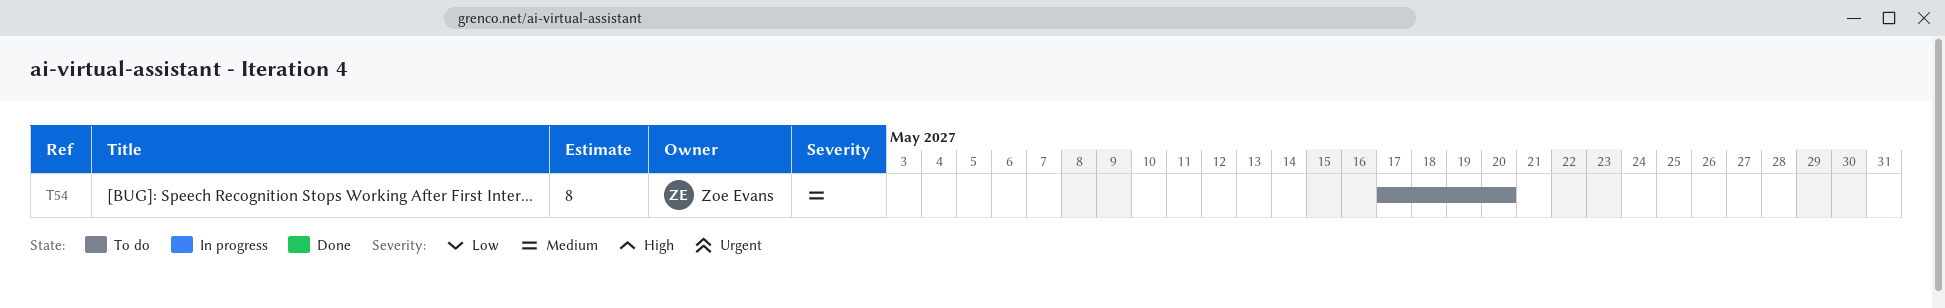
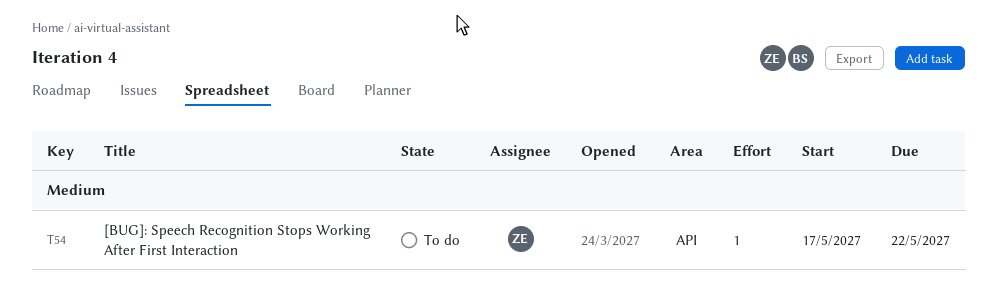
T54, estimate: 8 -> 1
T54, due: May 20 -> May 22

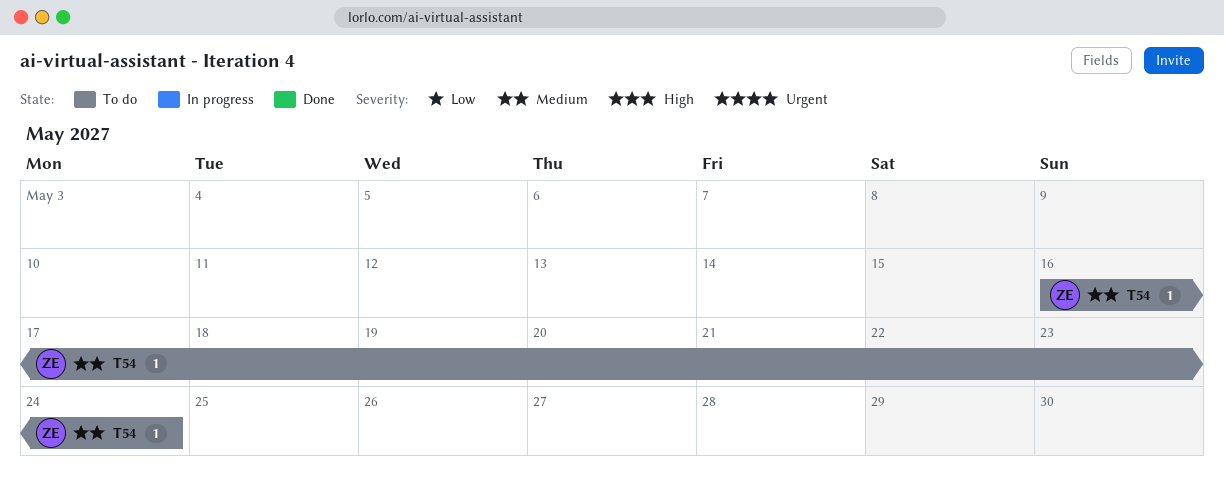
T54, start: May 17 -> May 16
T54, due: May 22 -> May 24

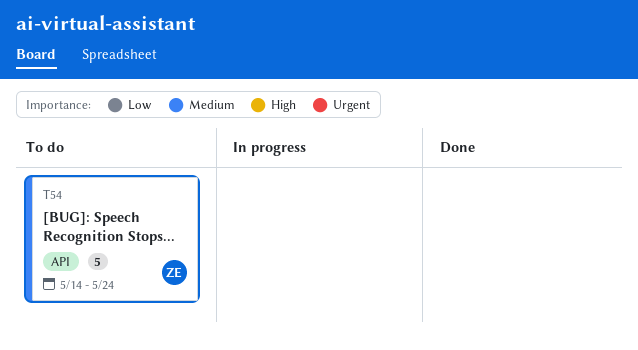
T54, estimate: 1 -> 5
T54, start: May 16 -> May 14

